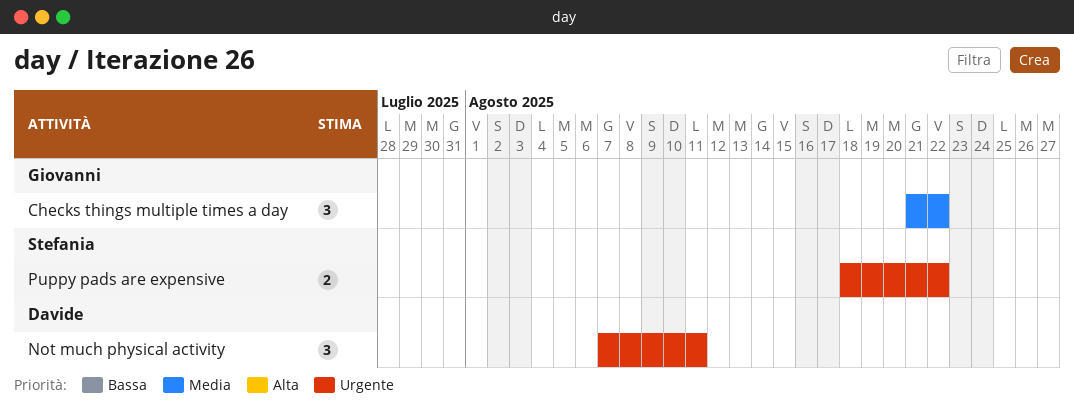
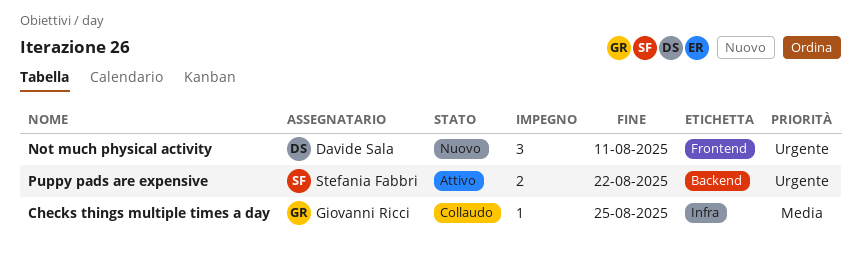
Checks things multiple times a day, estimate: 3 -> 1
Checks things multiple times a day, due: Aug 22 -> Aug 25

